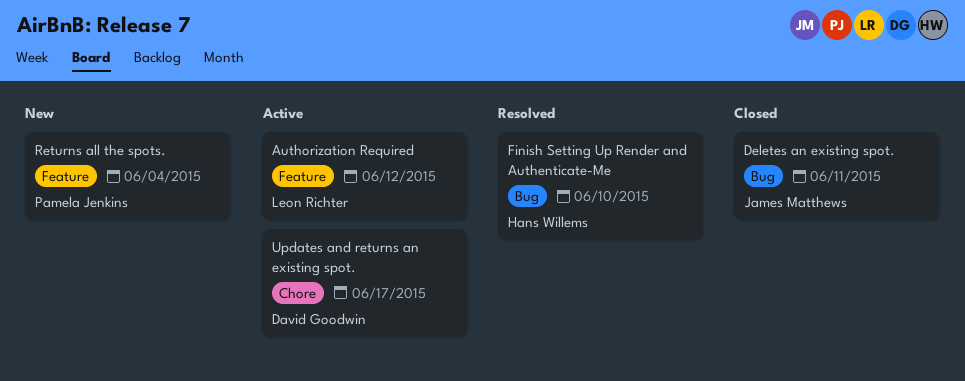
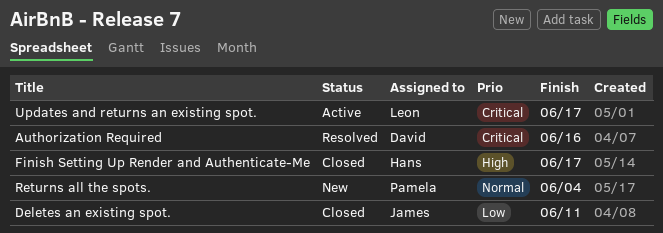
Authorization Required, status: Active -> Resolved
Authorization Required, owner: Leon Richter -> David Goodwin
Authorization Required, due: Jun 12 -> Jun 16
Finish Setting Up Render and Authenticate-Me, status: Resolved -> Closed
Finish Setting Up Render and Authenticate-Me, due: Jun 10 -> Jun 17
Updates and returns an existing spot., owner: David Goodwin -> Leon Richter

